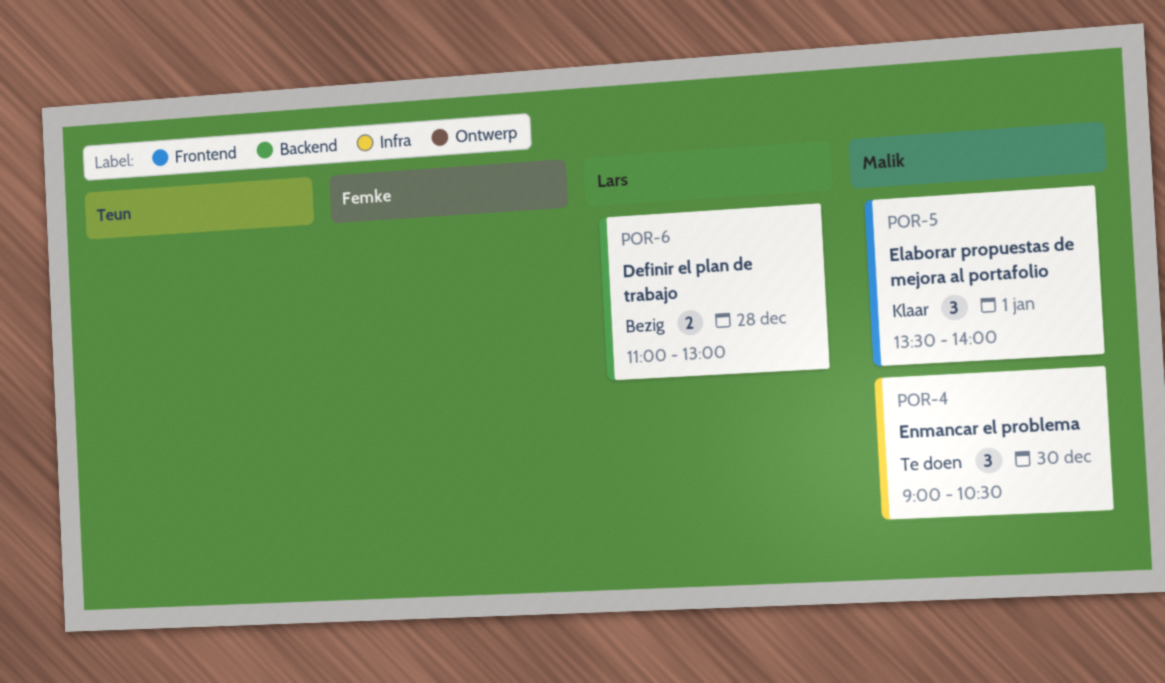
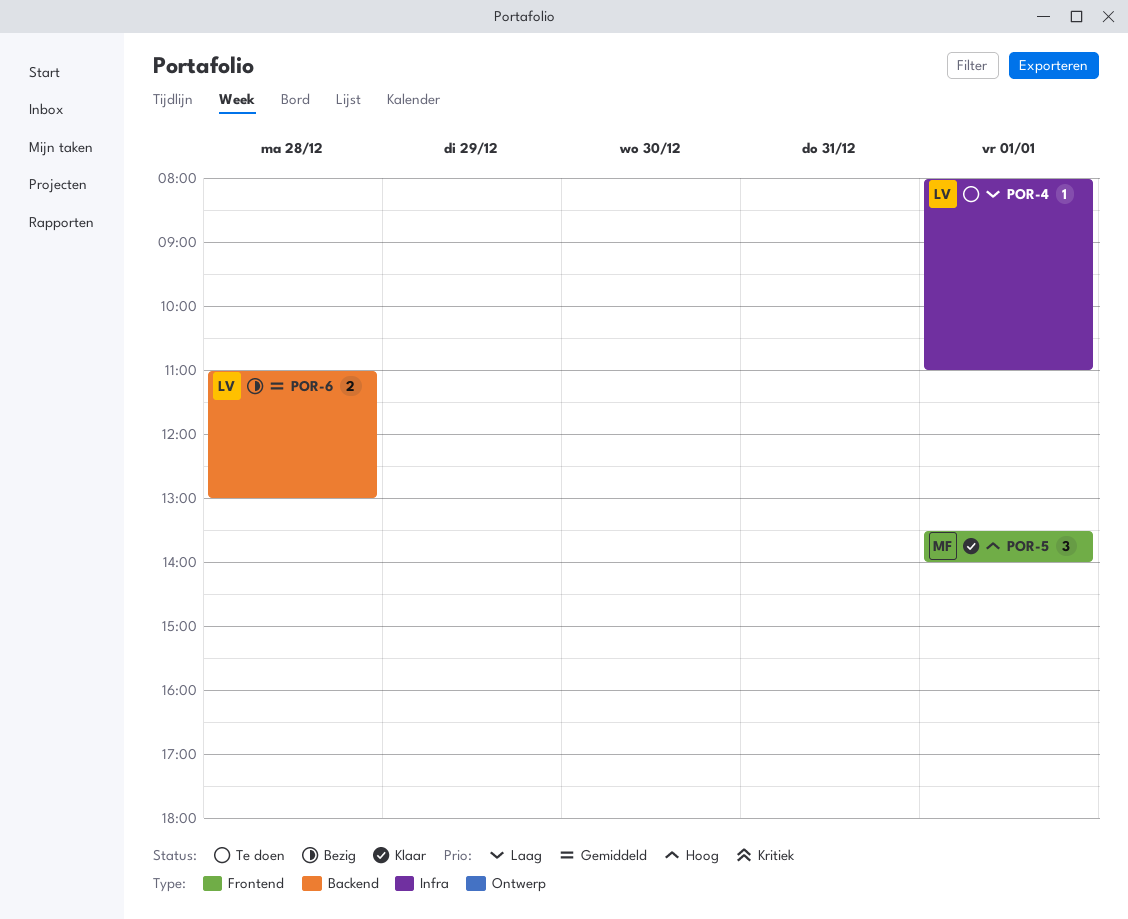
POR-4, owner: Malik -> Lars
POR-4, estimate: 3 -> 1
POR-4, day: Dec 30 -> Jan 1
POR-4, begins: 09:00 -> 08:00
POR-4, ends: 10:30 -> 11:00

